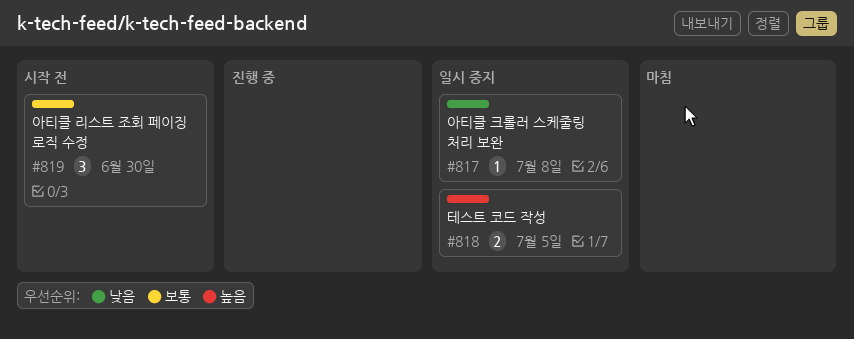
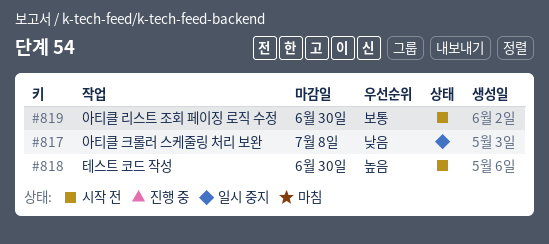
#818, status: 일시 중지 -> 시작 전
#818, due: Jul 5 -> Jun 30

